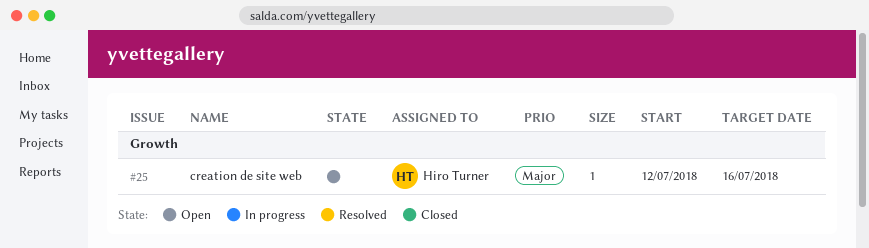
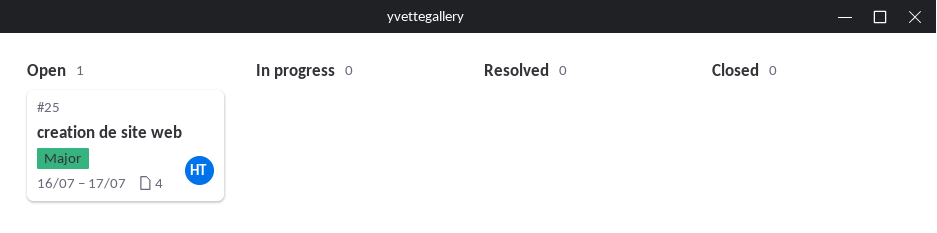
#25, start: Jul 12 -> Jul 16
#25, due: Jul 16 -> Jul 17

